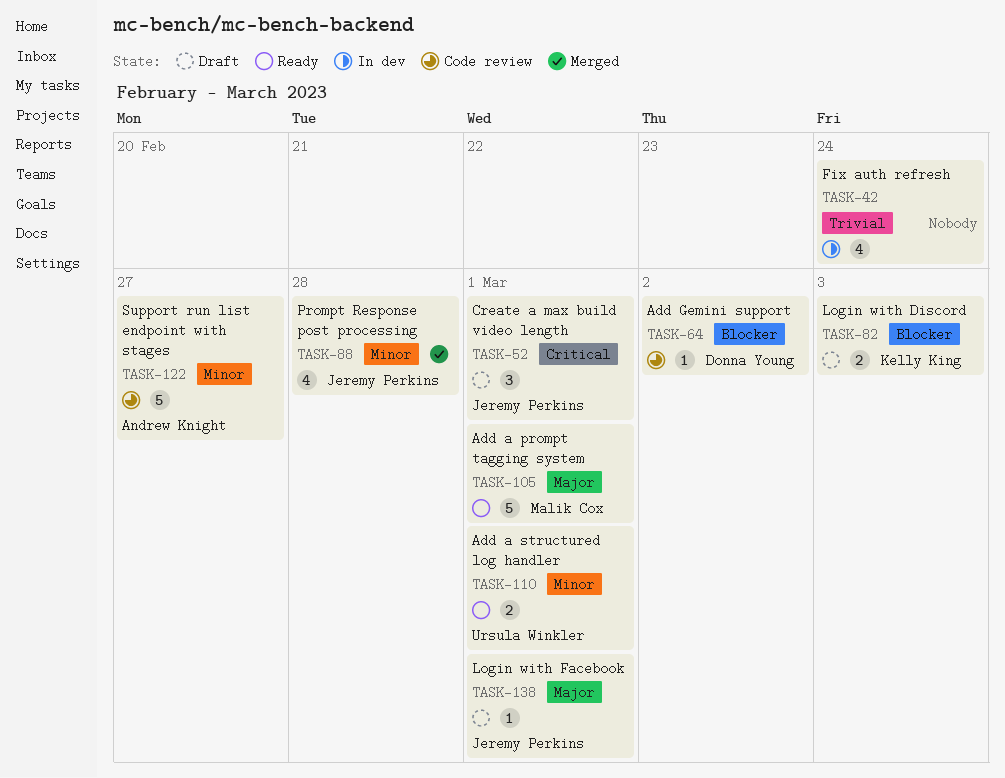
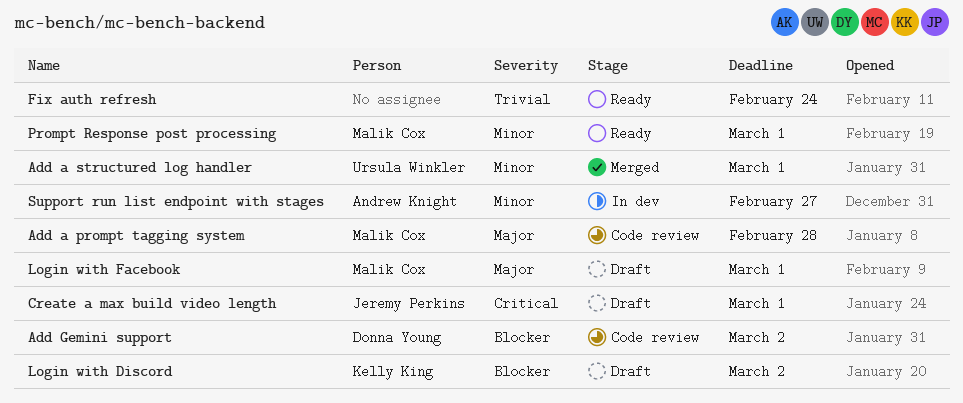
Add a prompt tagging system, status: Ready -> Code review
Add a prompt tagging system, due: Mar 1 -> Feb 28
Add a structured log handler, status: Ready -> Merged
Fix auth refresh, status: In dev -> Ready
Login with Discord, due: Mar 3 -> Mar 2
Login with Facebook, owner: Jeremy Perkins -> Malik Cox
Prompt Response post processing, status: Merged -> Ready
Prompt Response post processing, owner: Jeremy Perkins -> Malik Cox
Prompt Response post processing, due: Feb 28 -> Mar 1
Support run list endpoint with stages, status: Code review -> In dev

